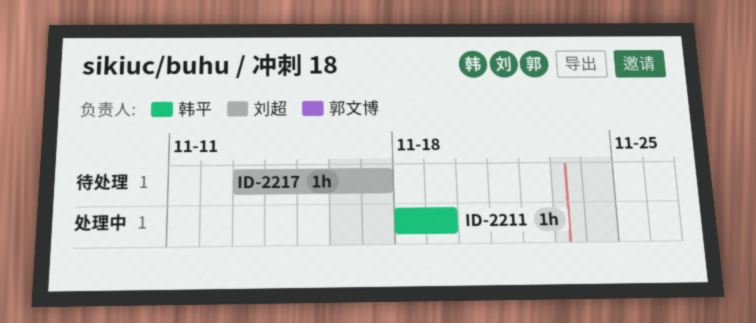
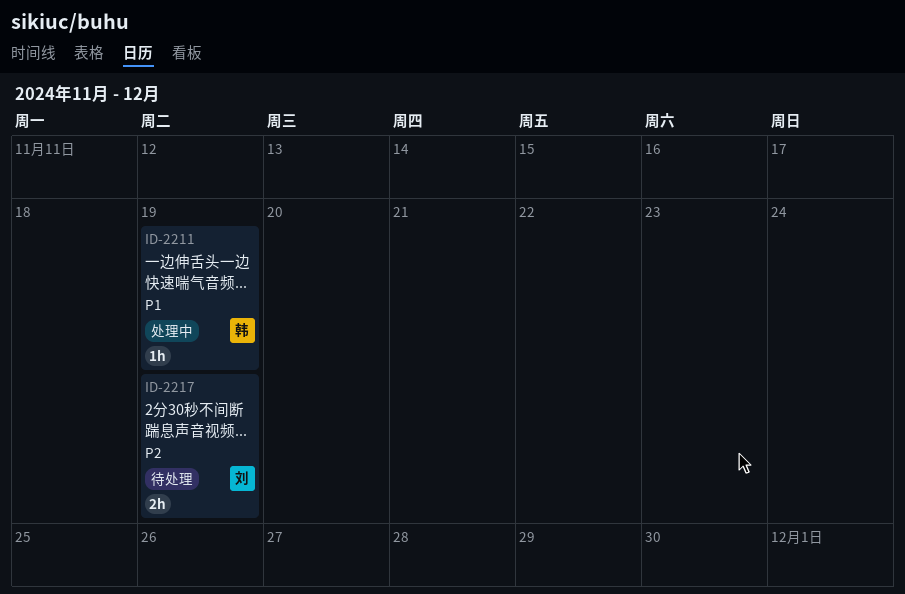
ID-2217, estimate: 1h -> 2h
ID-2217, due: Nov 17 -> Nov 19

